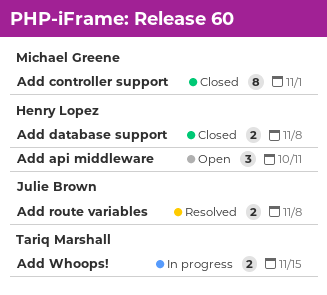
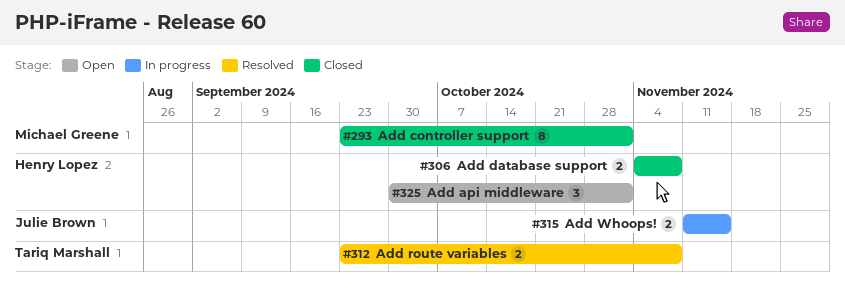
Add api middleware, due: Oct 11 -> Nov 1
Add route variables, owner: Julie Brown -> Tariq Marshall
Add Whoops!, owner: Tariq Marshall -> Julie Brown

